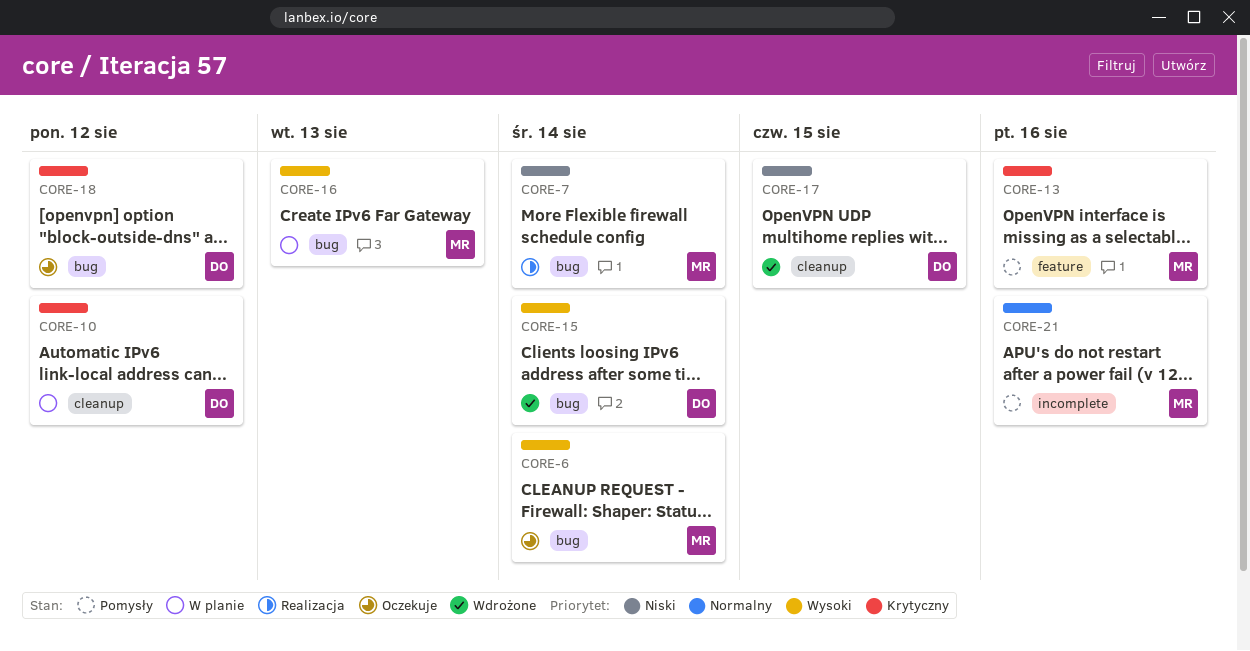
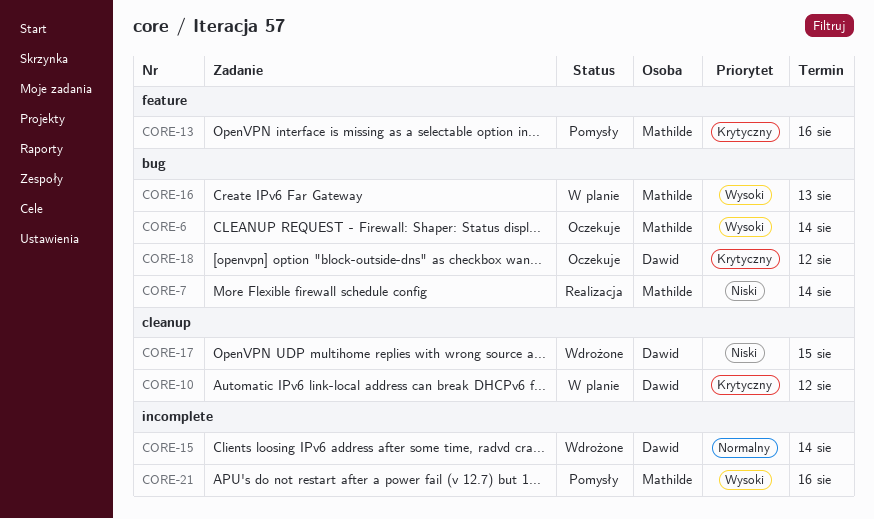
CORE-15, priority: Wysoki -> Normalny
CORE-15, label: bug -> incomplete
CORE-21, priority: Normalny -> Wysoki

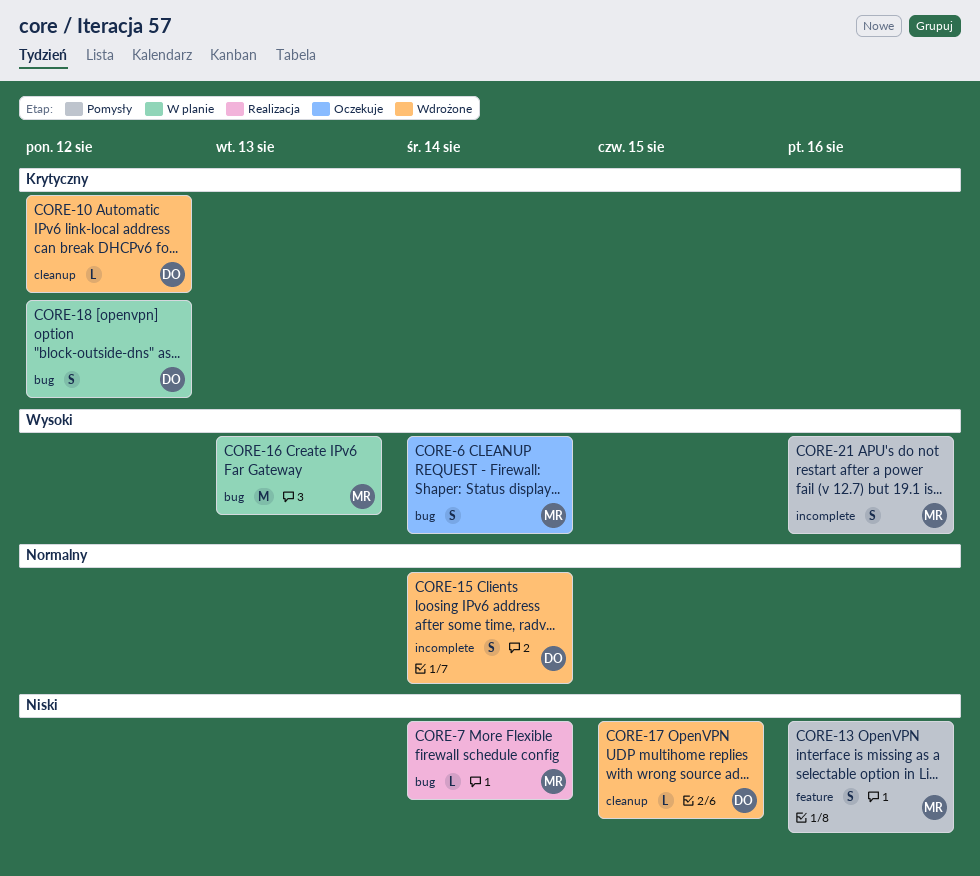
CORE-10, status: W planie -> Wdrożone
CORE-13, priority: Krytyczny -> Niski
CORE-18, status: Oczekuje -> W planie

